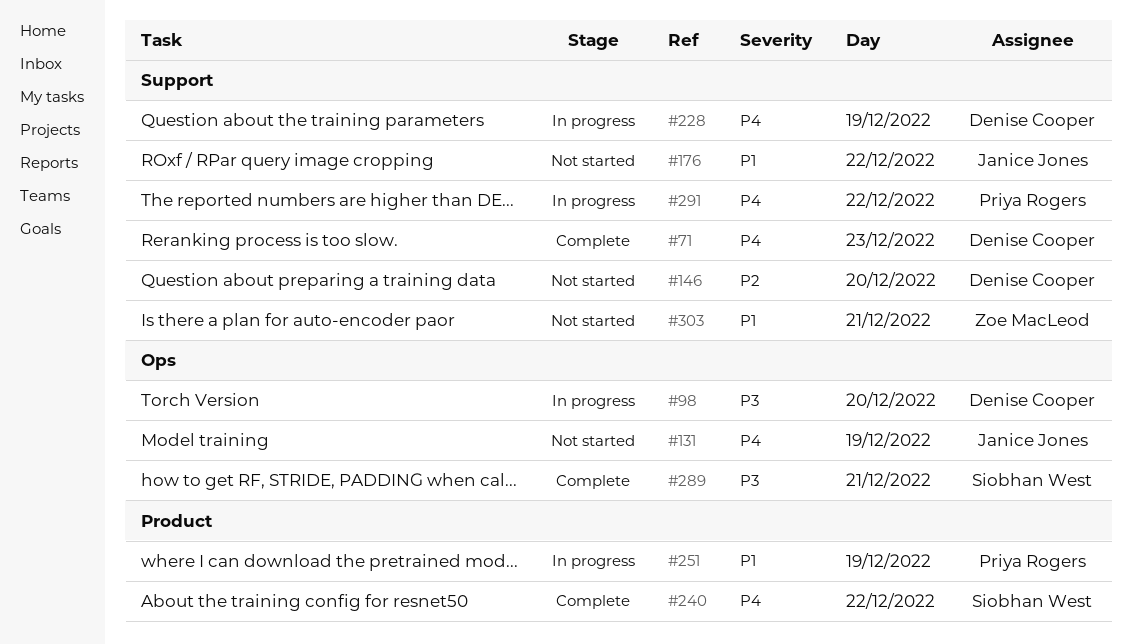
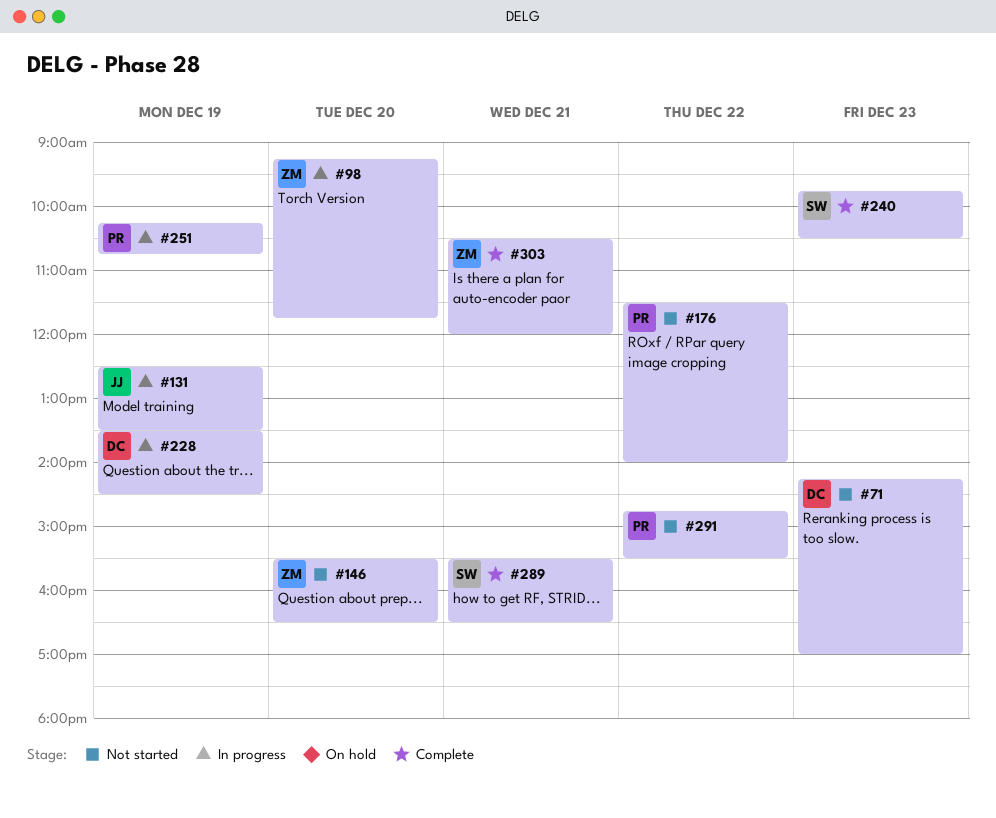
#71, status: Complete -> Not started
#98, owner: Denise Cooper -> Zoe MacLeod
#131, status: Not started -> In progress
#146, owner: Denise Cooper -> Zoe MacLeod
#176, owner: Janice Jones -> Priya Rogers
#240, day: Dec 22 -> Dec 23
#291, status: In progress -> Not started
#303, status: Not started -> Complete

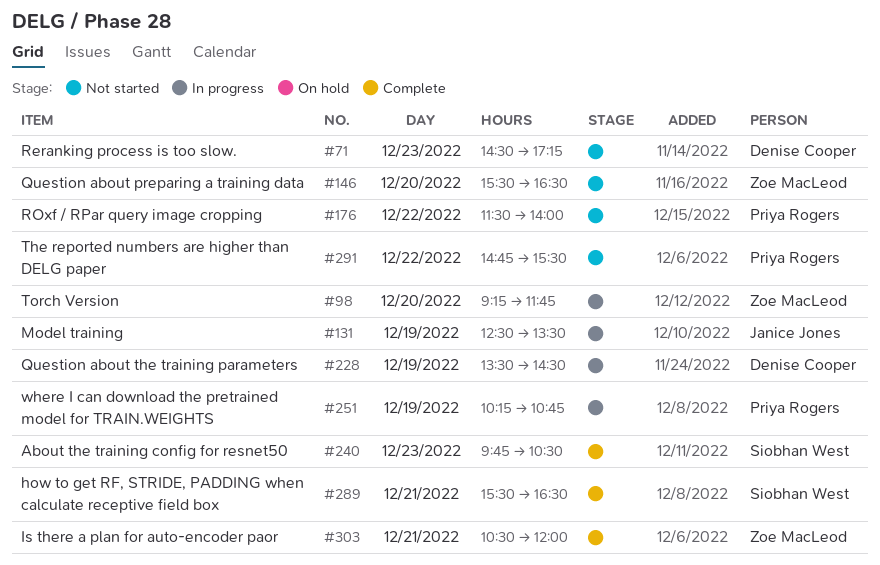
#71, begins: 14:15 -> 14:30
#71, ends: 17:00 -> 17:15

